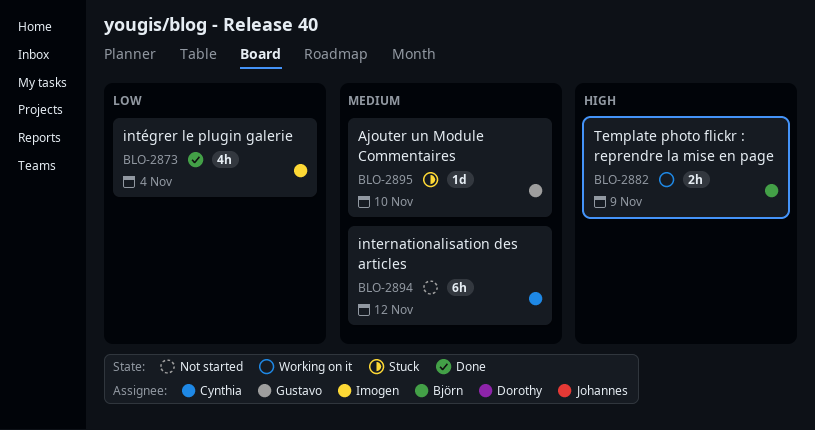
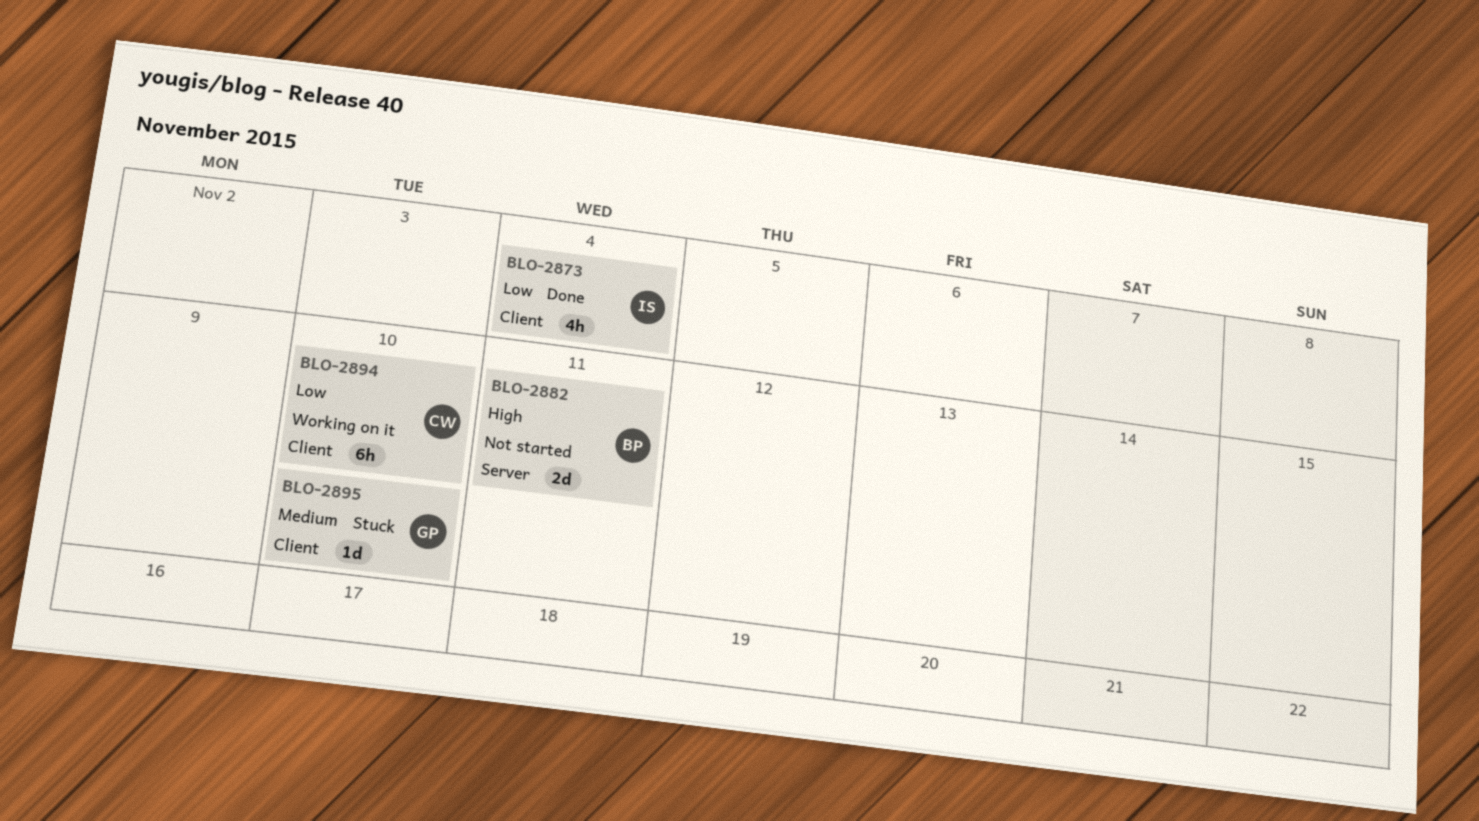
BLO-2882, status: Working on it -> Not started
BLO-2882, estimate: 2h -> 2d
BLO-2882, due: Nov 9 -> Nov 11
BLO-2894, status: Not started -> Working on it
BLO-2894, priority: Medium -> Low
BLO-2894, due: Nov 12 -> Nov 10

